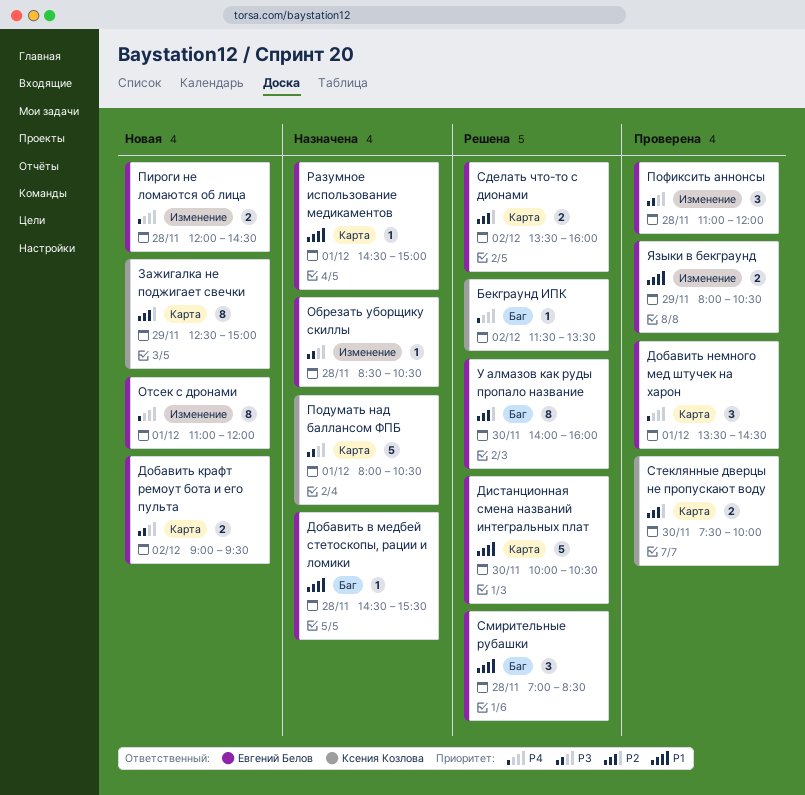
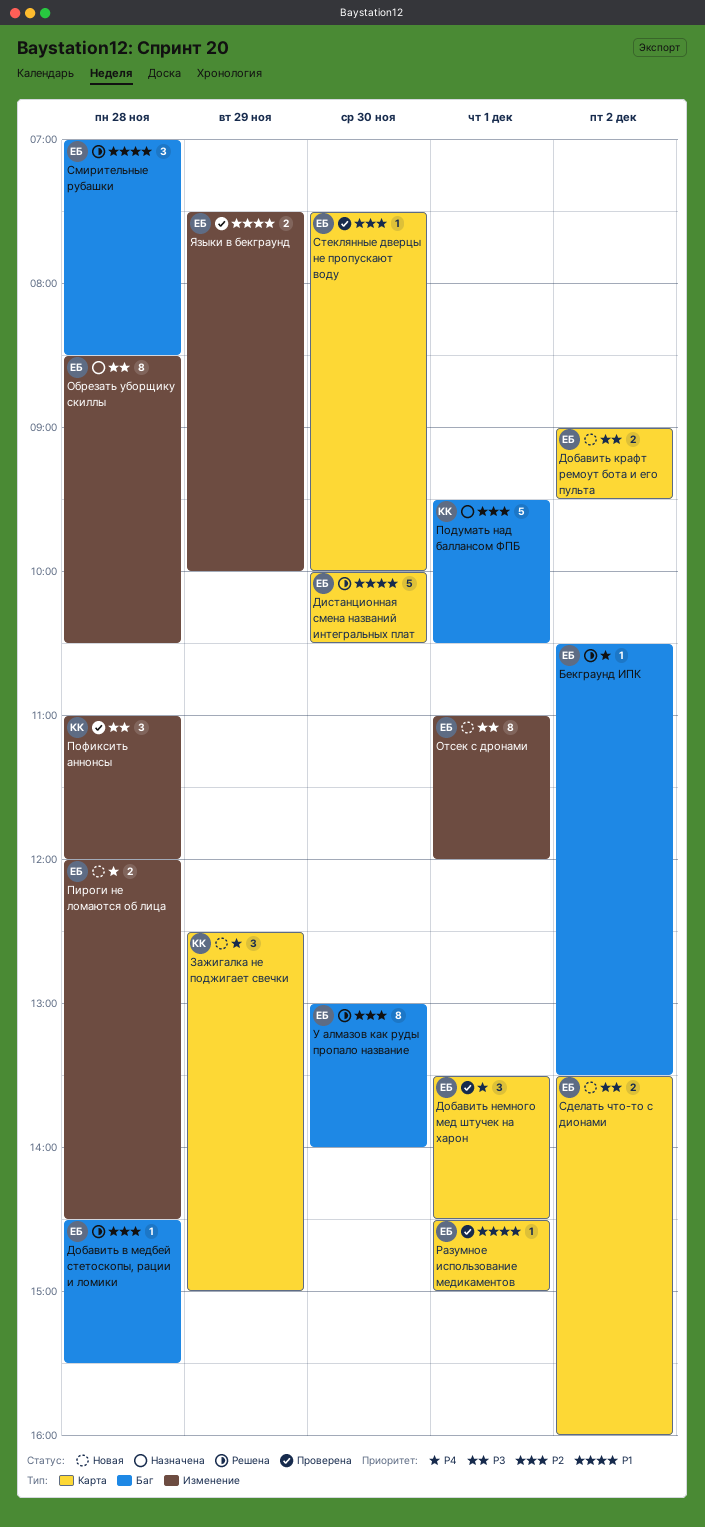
Бекграунд ИПК, owner: Ксения Козлова -> Евгений Белов
Бекграунд ИПК, begins: 11:30 -> 10:30
Добавить в медбей стетоскопы, рации и ломики, status: Назначена -> Решена
Добавить в медбей стетоскопы, рации и ломики, priority: P1 -> P2
Зажигалка не поджигает свечки, priority: P2 -> P4
Зажигалка не поджигает свечки, estimate: 8 -> 3
Обрезать уборщику скиллы, estimate: 1 -> 8
Отсек с дронами, priority: P4 -> P3
Подумать над баллансом ФПБ, priority: P3 -> P2
Подумать над баллансом ФПБ, label: Карта -> Баг
Подумать над баллансом ФПБ, begins: 08:00 -> 09:30
Пофиксить аннонсы, owner: Евгений Белов -> Ксения Козлова
Разумное использование медикаментов, status: Назначена -> Проверена
Сделать что-то с дионами, status: Решена -> Новая
Сделать что-то с дионами, priority: P2 -> P3
Стеклянные дверцы не пропускают воду, owner: Ксения Козлова -> Евгений Белов
Стеклянные дверцы не пропускают воду, estimate: 2 -> 1
У алмазов как руды пропало название, begins: 14:00 -> 13:00
У алмазов как руды пропало название, ends: 16:00 -> 14:00
Языки в бекграунд, begins: 08:00 -> 07:30
Языки в бекграунд, ends: 10:30 -> 10:00

